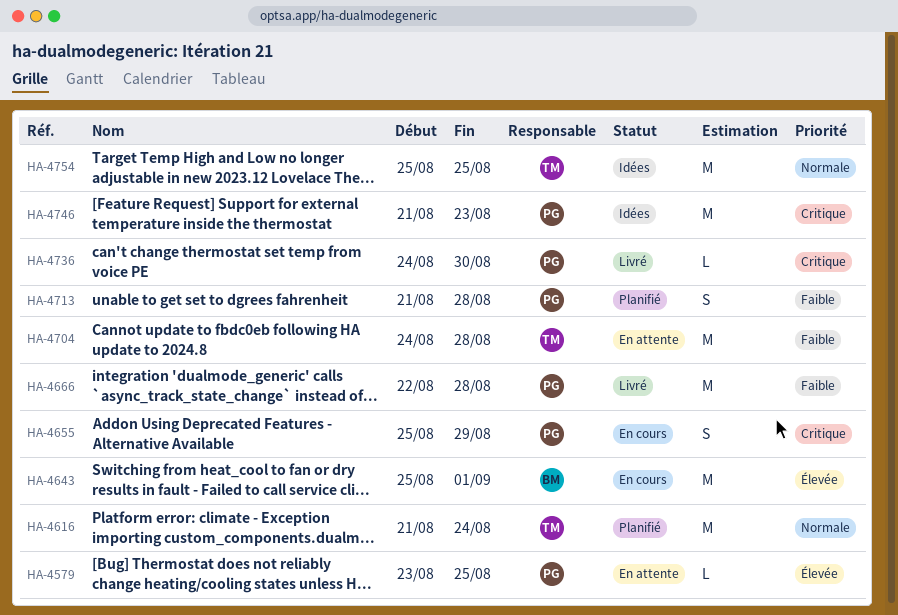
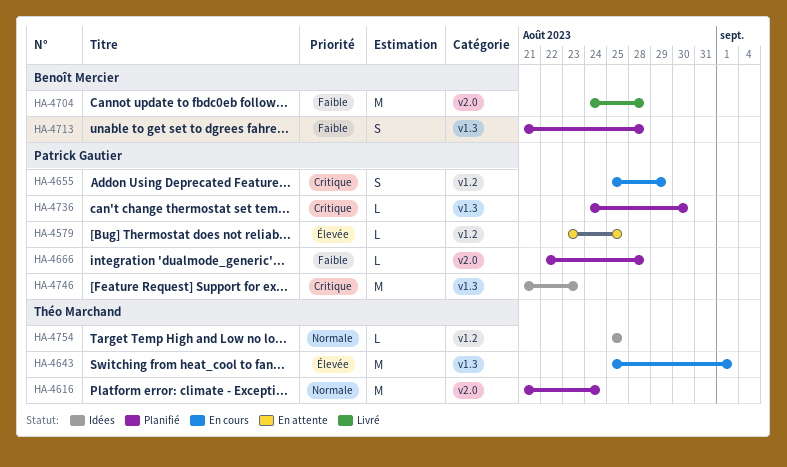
HA-4643, owner: Benoît Mercier -> Théo Marchand
HA-4666, status: Livré -> Planifié
HA-4666, estimate: M -> L
HA-4704, status: En attente -> Livré
HA-4704, owner: Théo Marchand -> Benoît Mercier
HA-4713, owner: Patrick Gautier -> Benoît Mercier
HA-4736, status: Livré -> Planifié
HA-4754, estimate: M -> L

